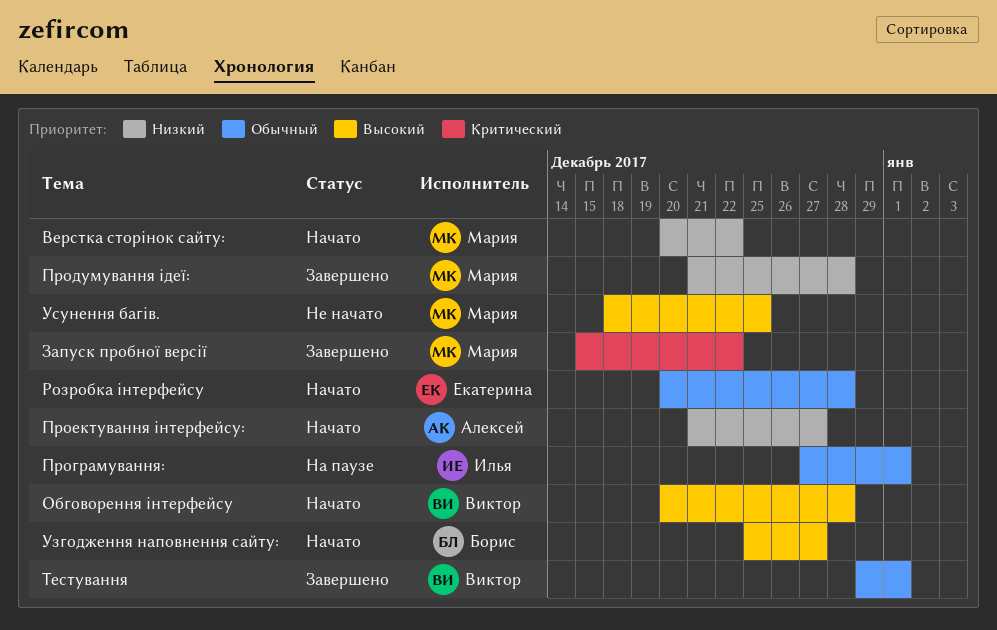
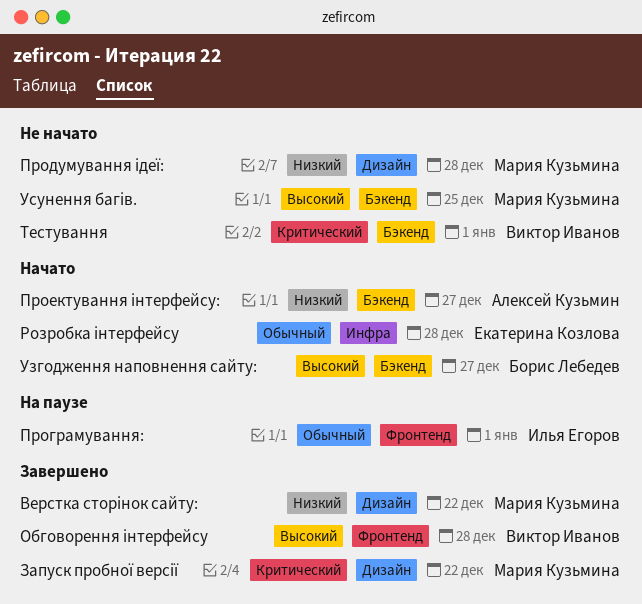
Верстка сторінок сайту:, status: Начато -> Завершено
Обговорення інтерфейсу, status: Начато -> Завершено
Продумування ідеї:, status: Завершено -> Не начато
Тестування, status: Завершено -> Не начато
Тестування, priority: Обычный -> Критический

